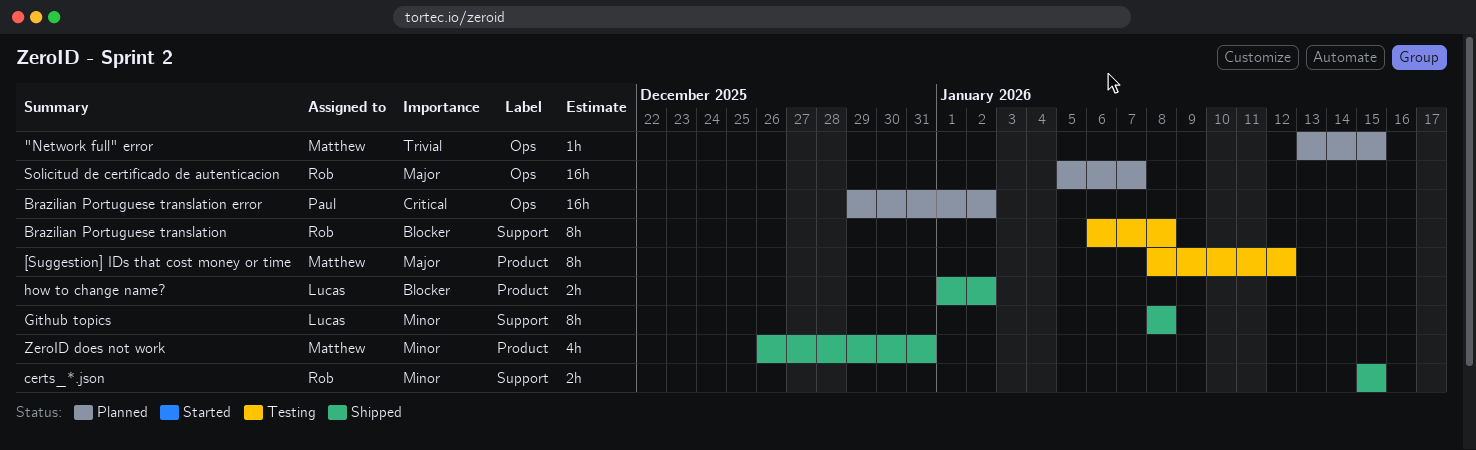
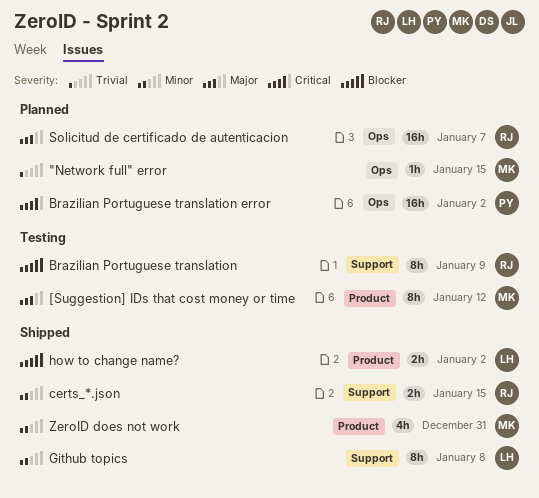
Brazilian Portuguese translation, due: Jan 8 -> Jan 9

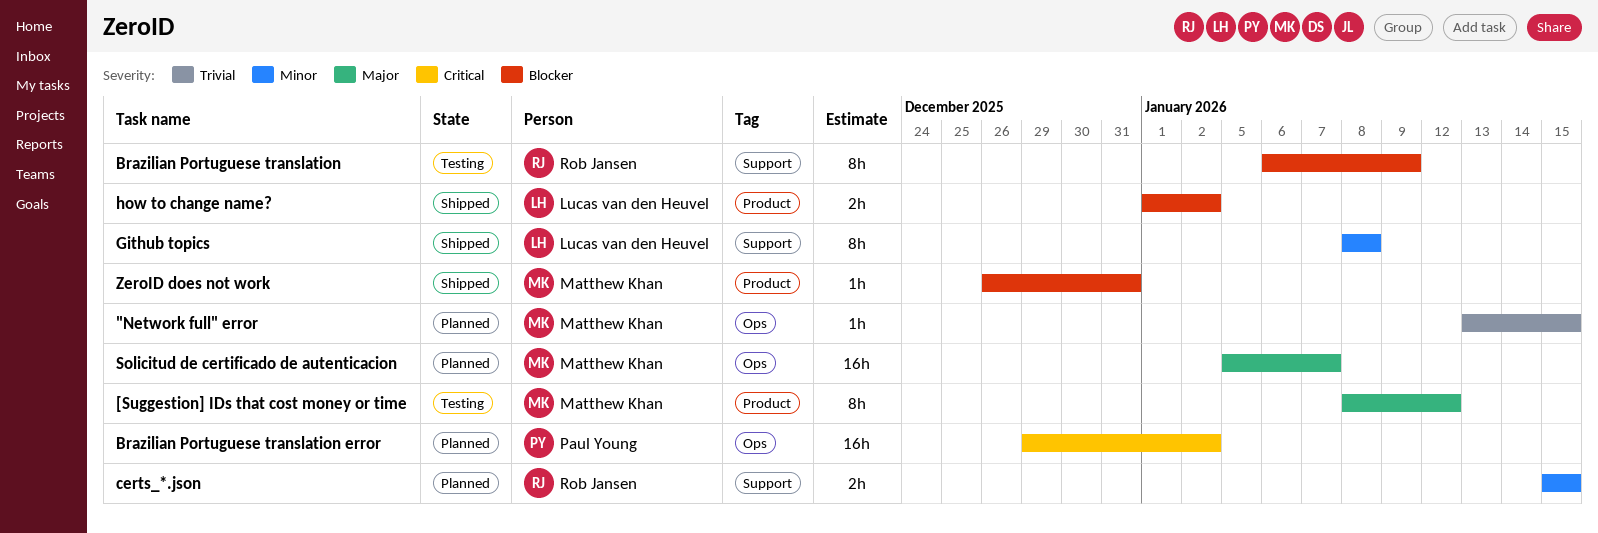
certs_*.json, status: Shipped -> Planned
Solicitud de certificado de autenticacion, owner: Rob Jansen -> Matthew Khan
ZeroID does not work, priority: Minor -> Blocker
ZeroID does not work, estimate: 4h -> 1h

